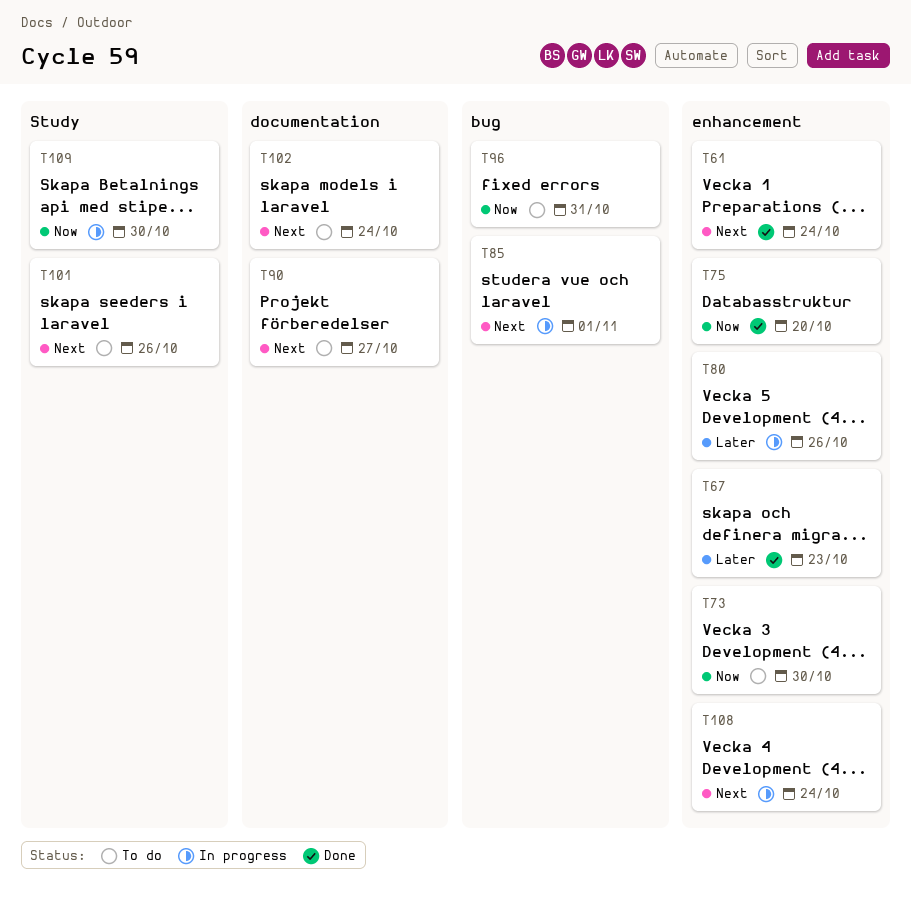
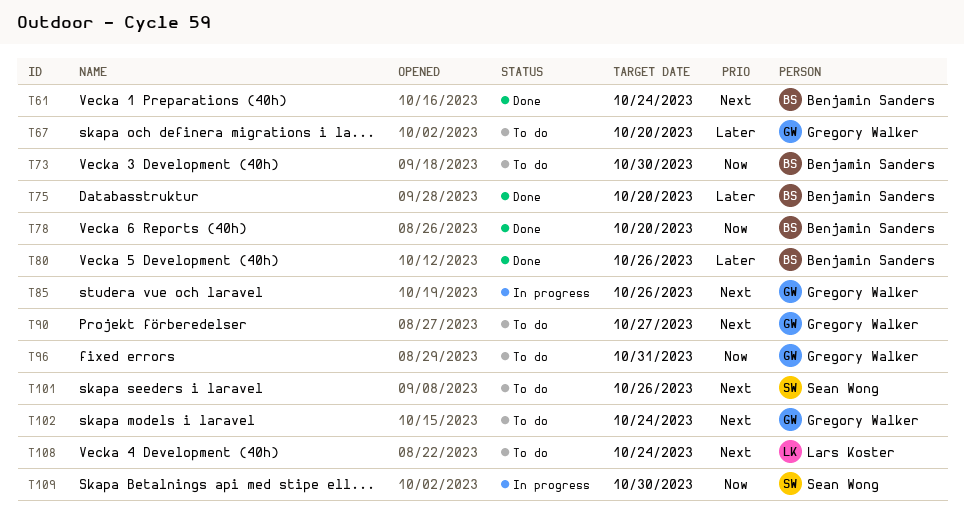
T67, status: Done -> To do
T67, due: Oct 23 -> Oct 20
T75, priority: Now -> Later
T78: none -> present
T80, status: In progress -> Done
T85, due: Nov 1 -> Oct 26
T108, status: In progress -> To do

